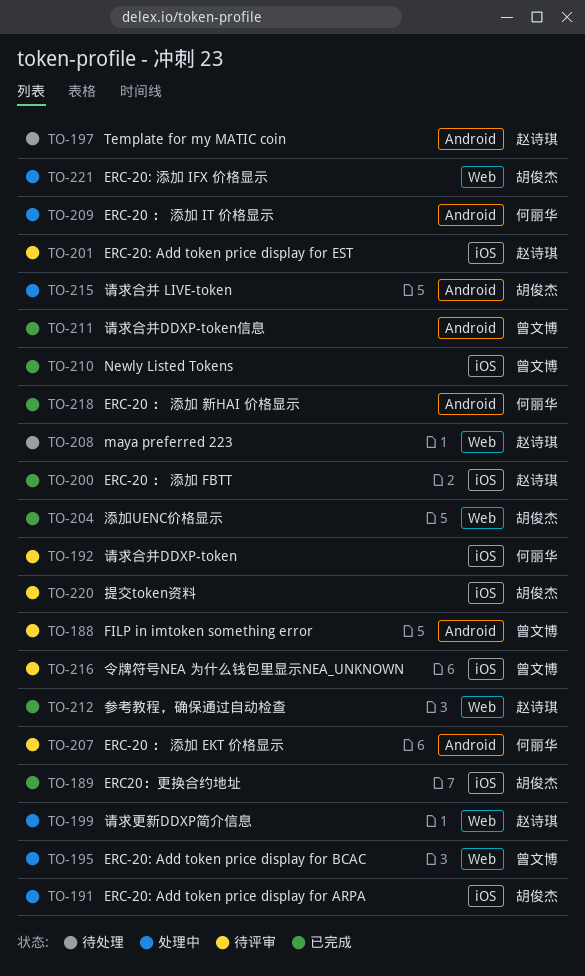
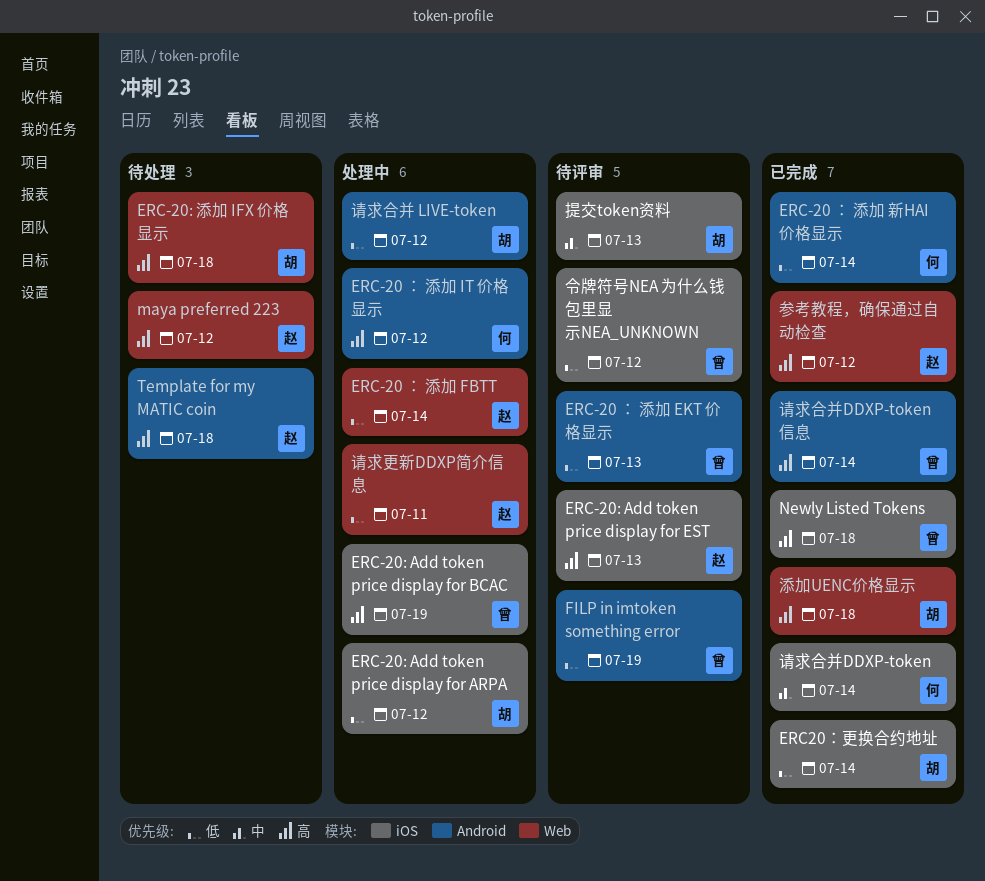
ERC-20 ： 添加 EKT 价格显示, owner: 何丽华 -> 曾文博
ERC-20 ： 添加 FBTT, status: 已完成 -> 处理中
ERC-20 ： 添加 FBTT, label: iOS -> Web
ERC-20: Add token price display for BCAC, label: Web -> iOS
ERC-20: 添加 IFX 价格显示, status: 处理中 -> 待处理
请求合并DDXP-token, status: 待评审 -> 已完成

